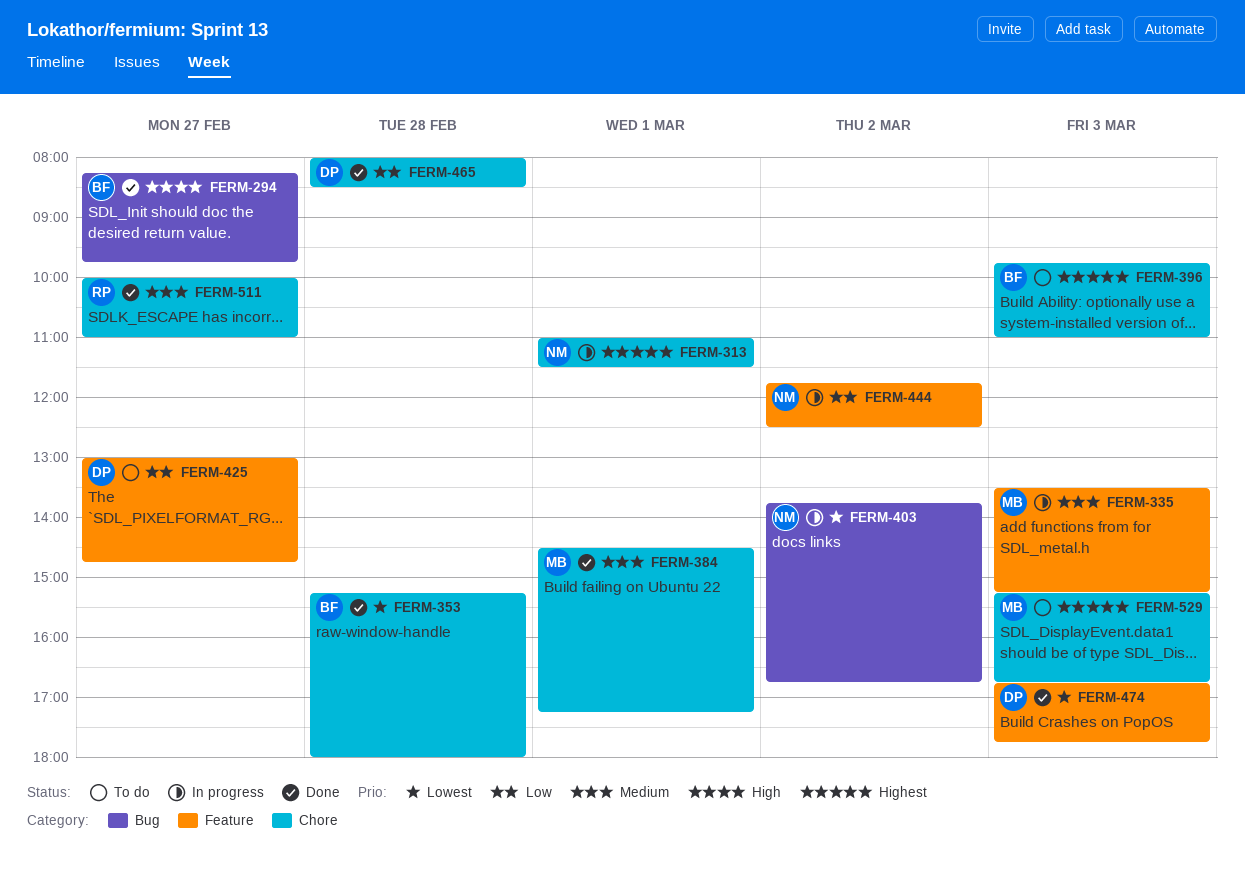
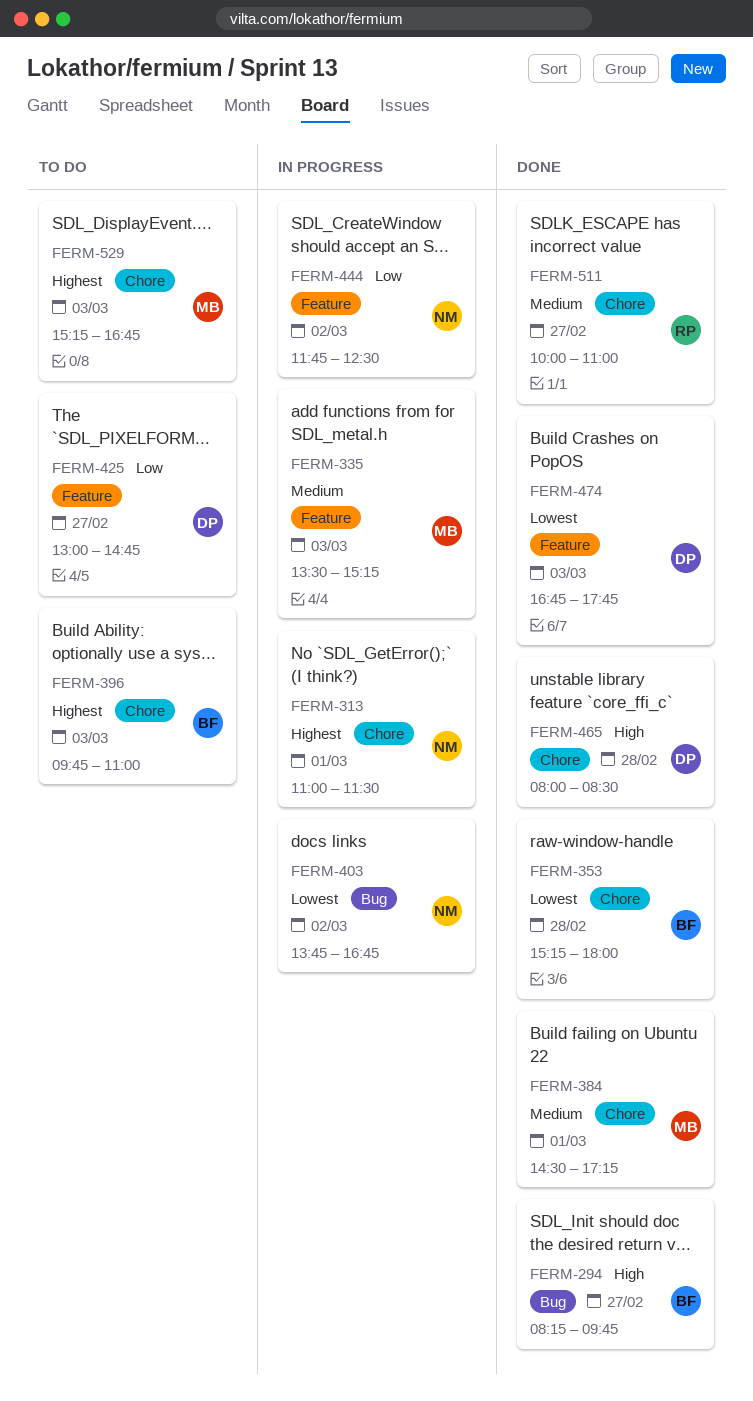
FERM-465, priority: Low -> High

